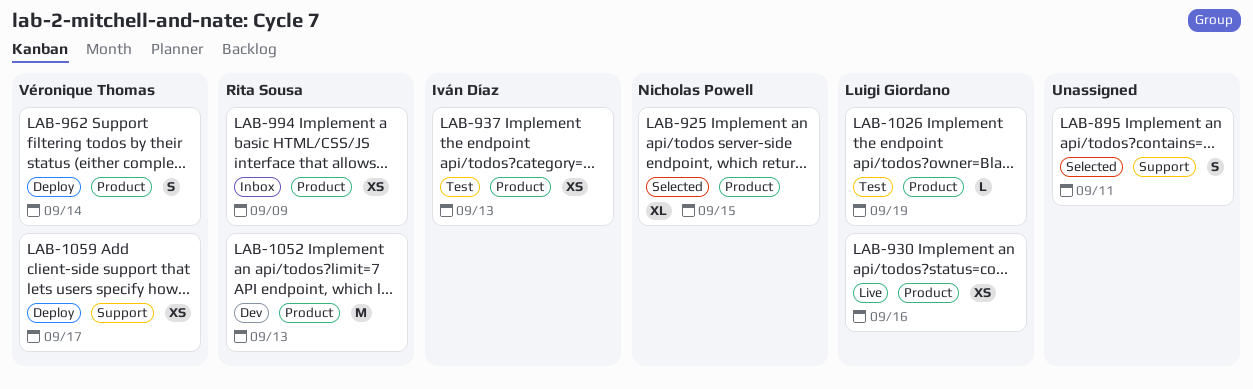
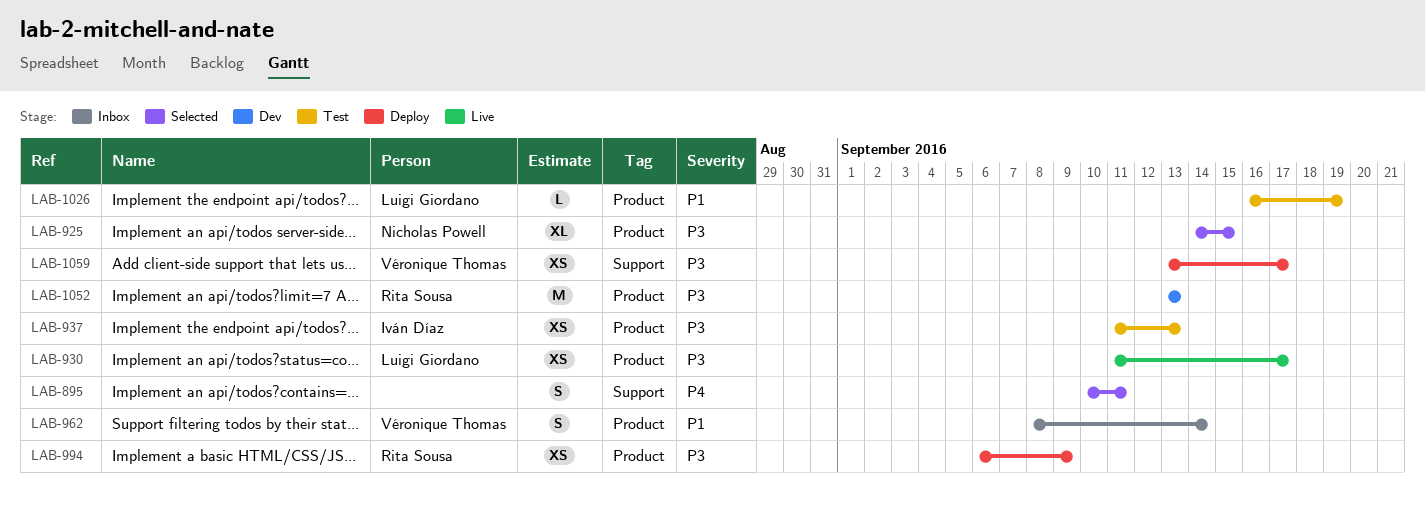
LAB-930, due: Sep 16 -> Sep 17
LAB-962, status: Deploy -> Inbox
LAB-994, status: Inbox -> Deploy

